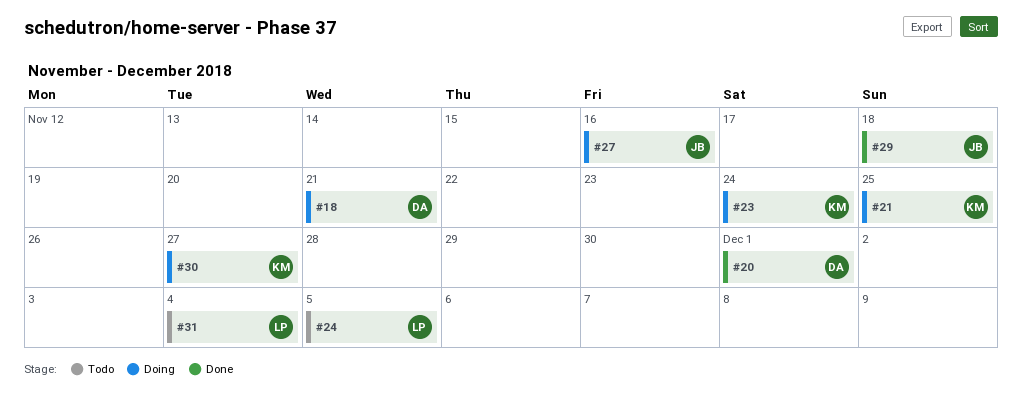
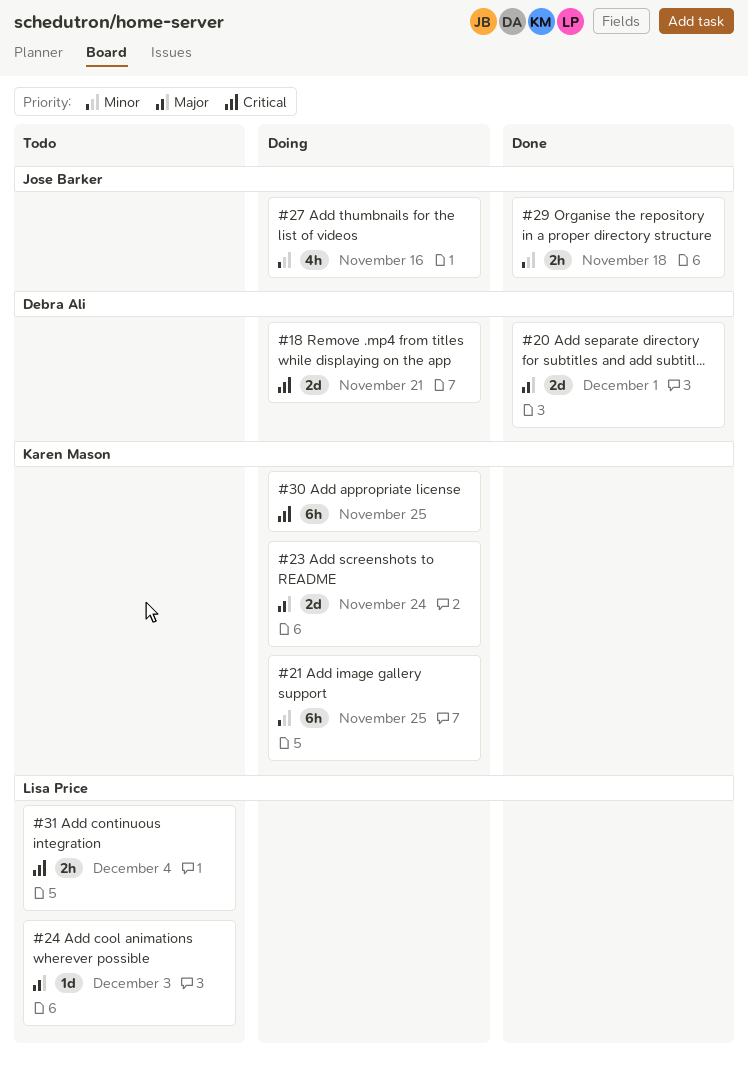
#24, due: Dec 5 -> Dec 3
#30, due: Nov 27 -> Nov 25

